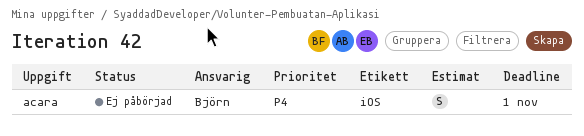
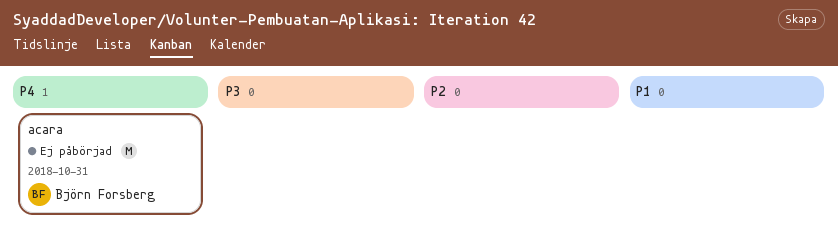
acara, estimate: S -> M
acara, due: Nov 1 -> Oct 31

